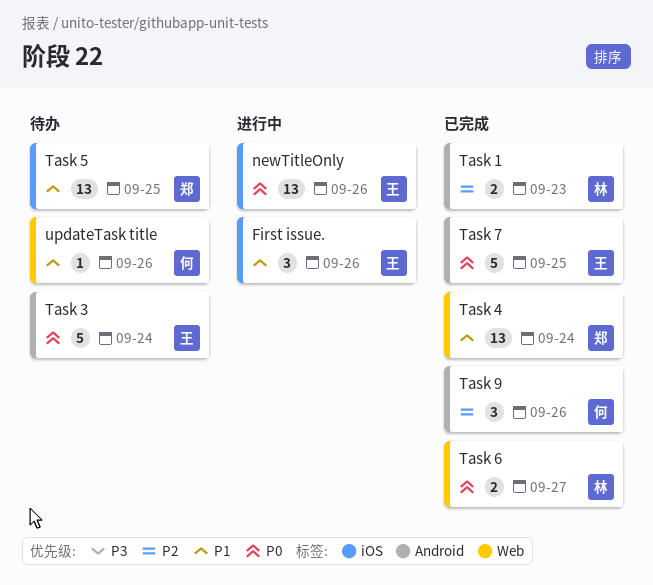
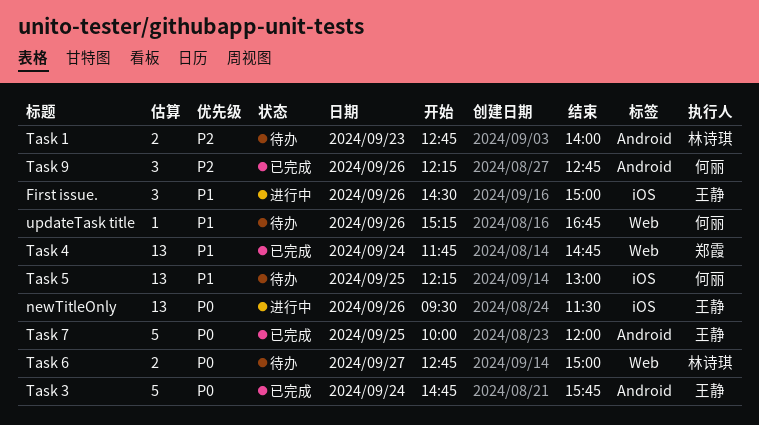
Task 1, status: 已完成 -> 待办
Task 3, status: 待办 -> 已完成
Task 5, owner: 郑霞 -> 何丽
Task 6, status: 已完成 -> 待办

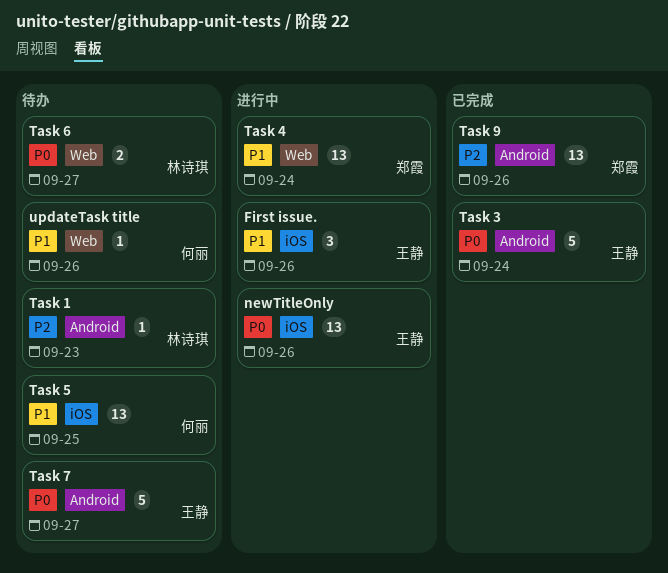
Task 1, estimate: 2 -> 1
Task 4, status: 已完成 -> 进行中
Task 7, status: 已完成 -> 待办
Task 7, day: Sep 25 -> Sep 27
Task 9, owner: 何丽 -> 郑霞
Task 9, estimate: 3 -> 13

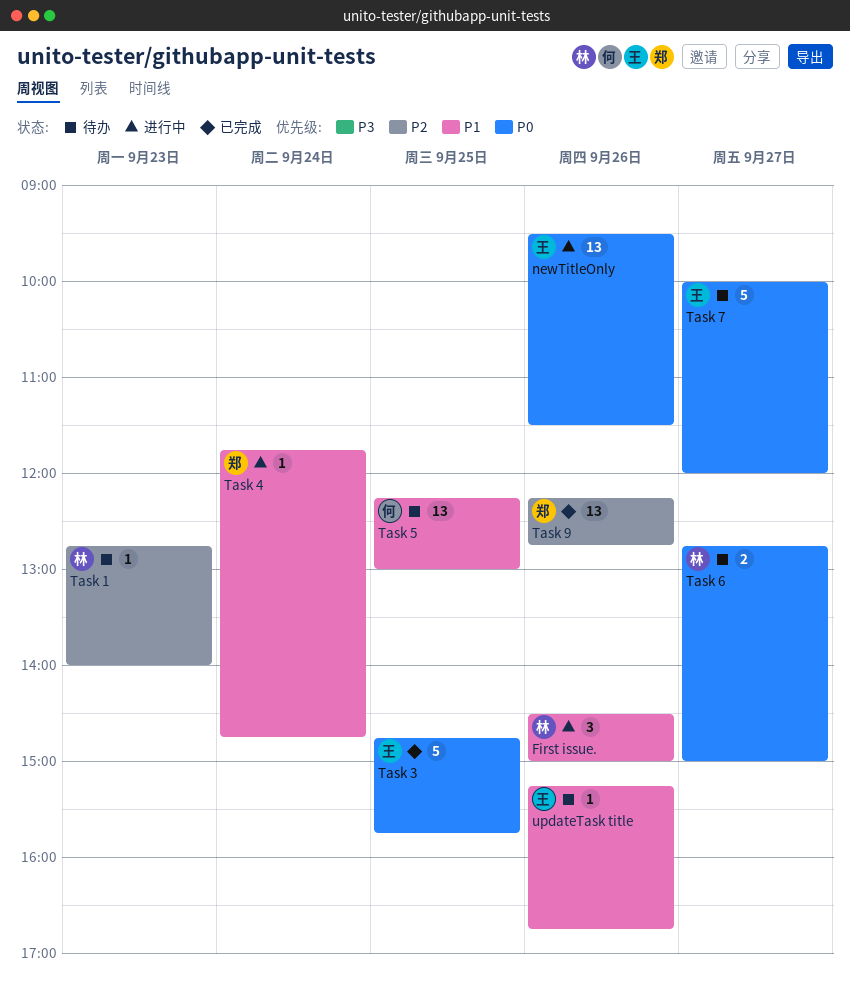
First issue., owner: 王静 -> 林诗琪
Task 3, day: Sep 24 -> Sep 25
Task 4, estimate: 13 -> 1
updateTask title, owner: 何丽 -> 王静

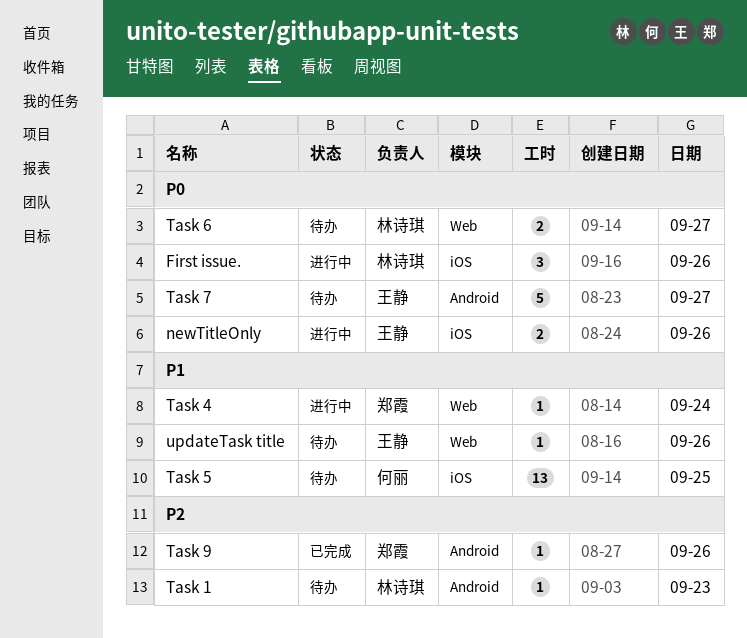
First issue., priority: P1 -> P0
newTitleOnly, estimate: 13 -> 2
Task 3: present -> none
Task 9, estimate: 13 -> 1

